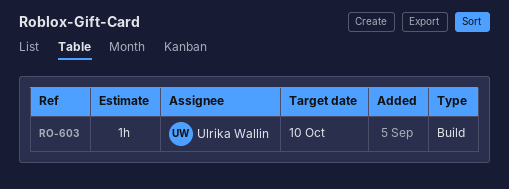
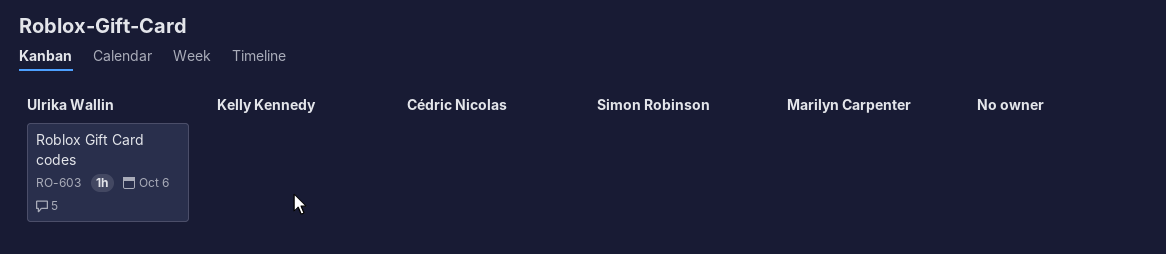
RO-603, due: Oct 10 -> Oct 6

